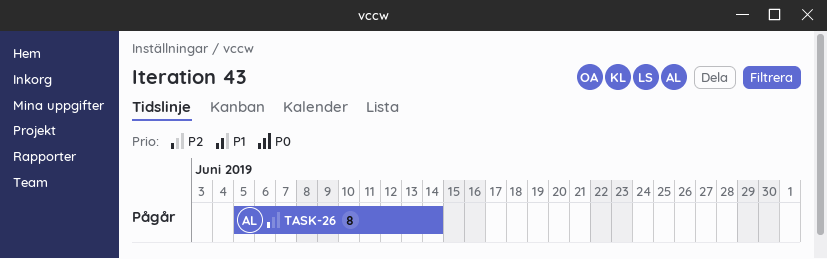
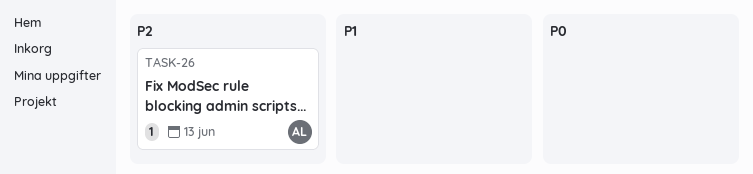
TASK-26, estimate: 8 -> 1
TASK-26, due: Jun 14 -> Jun 13

